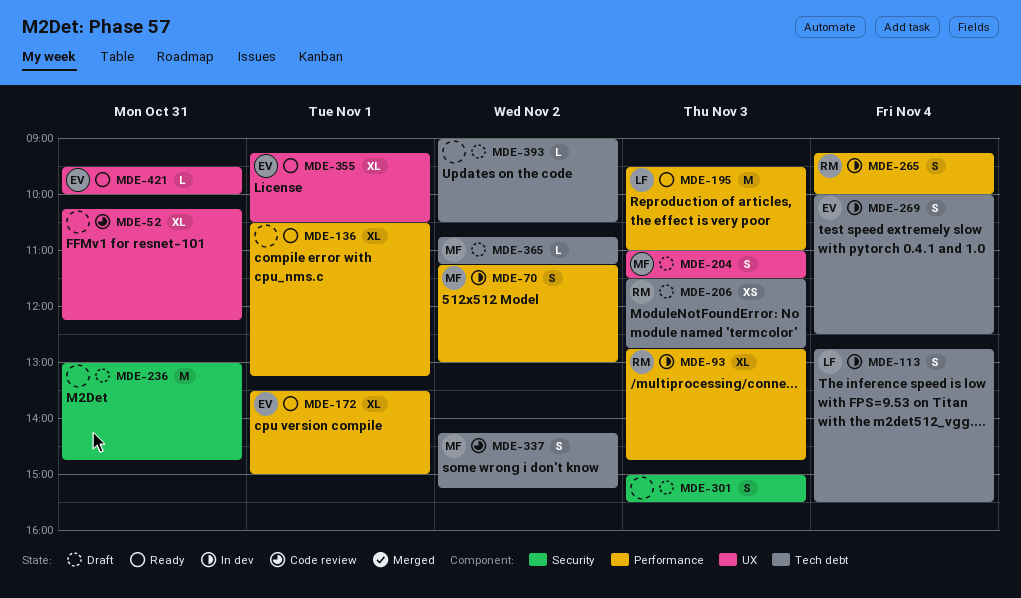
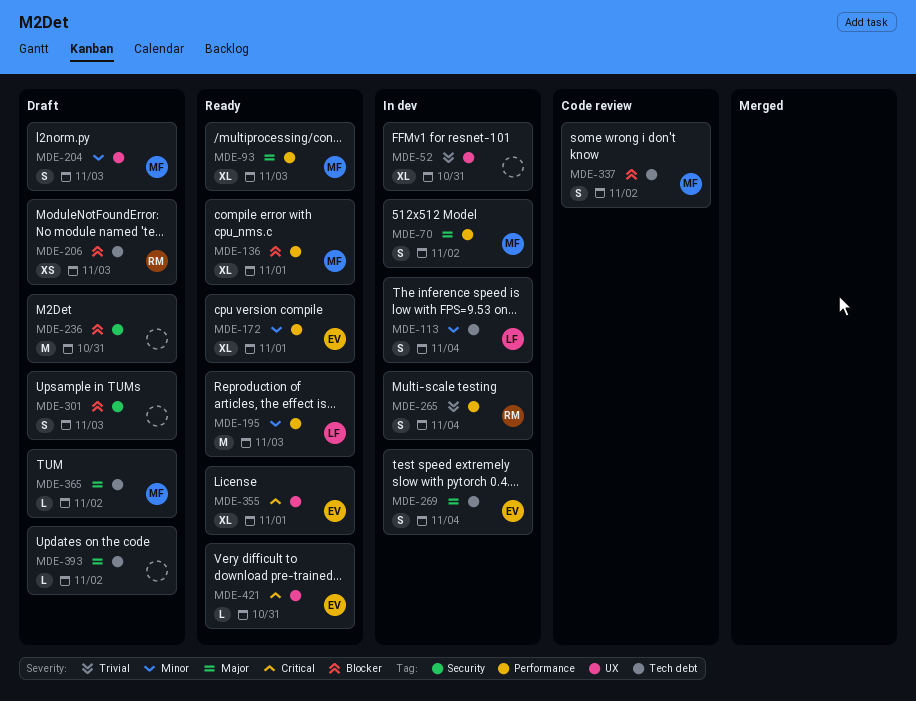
MDE-52, status: Code review -> In dev
MDE-93, status: In dev -> Ready
MDE-93, owner: RM -> MF
MDE-136, owner: none -> MF

